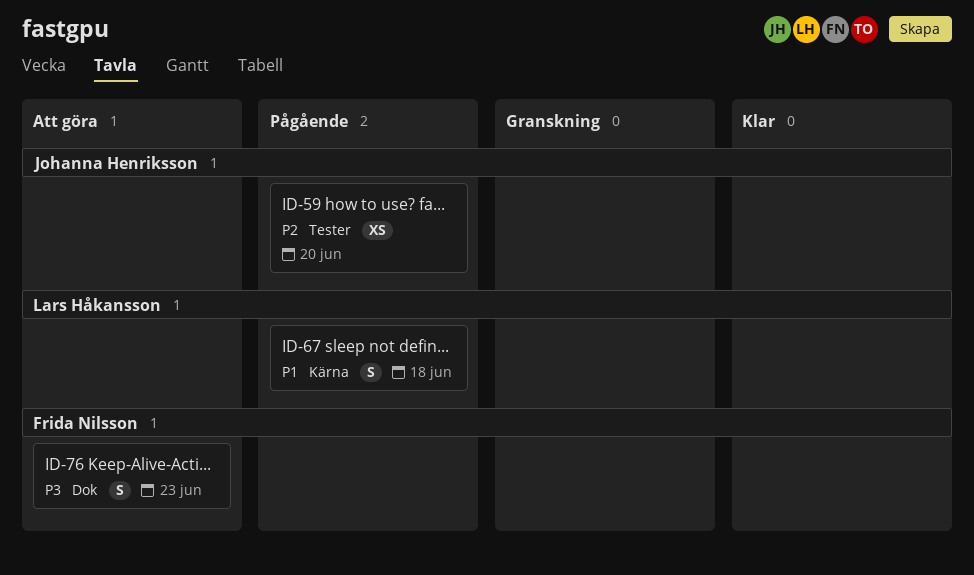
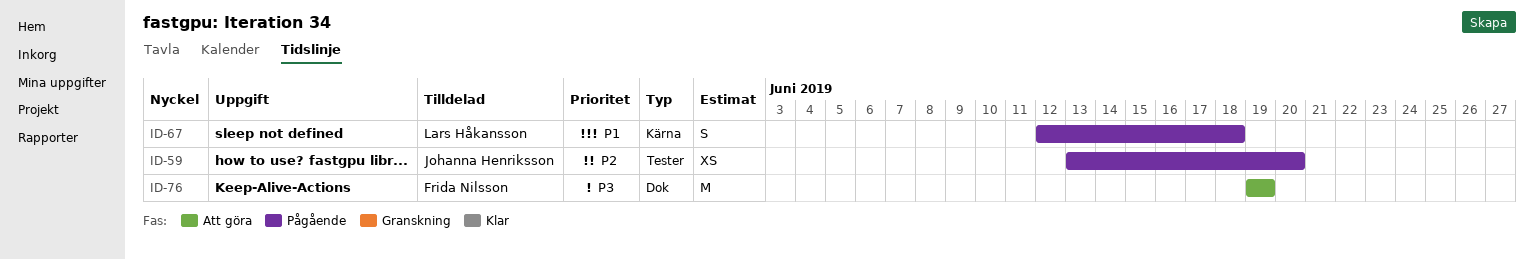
ID-76, estimate: S -> M
ID-76, due: Jun 23 -> Jun 19

